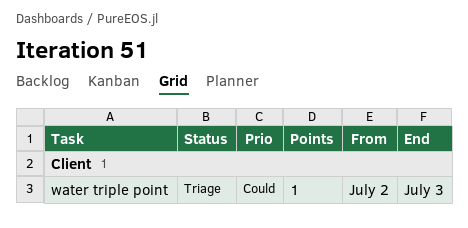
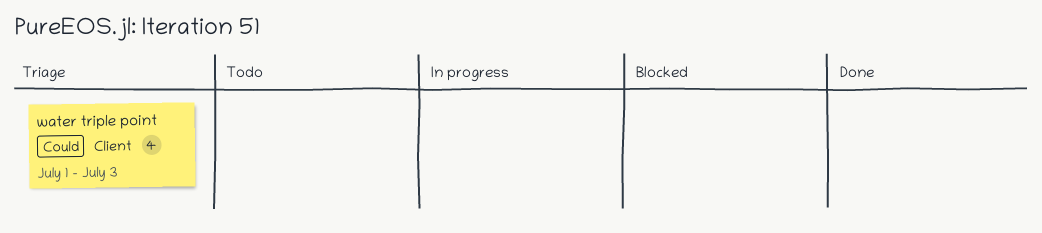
water triple point, estimate: 1 -> 4
water triple point, start: Jul 2 -> Jul 1

